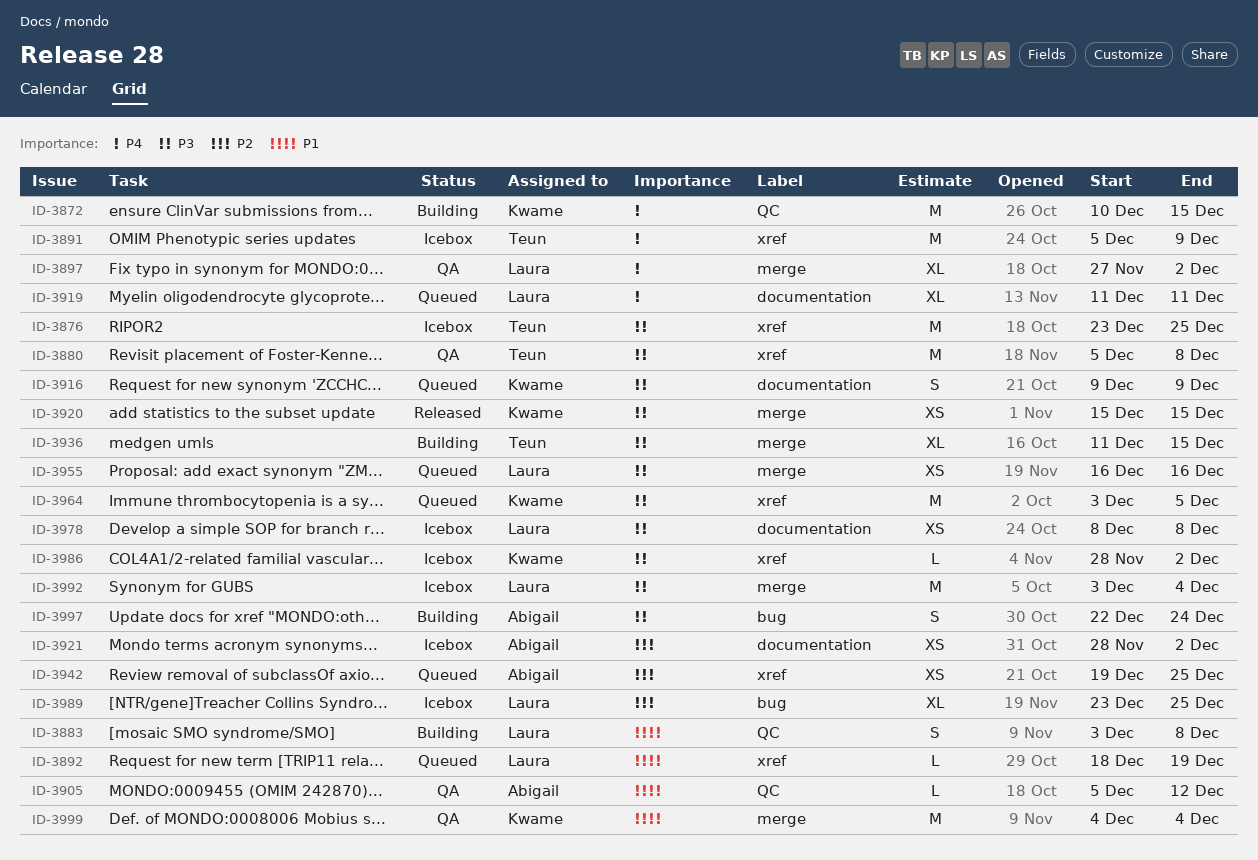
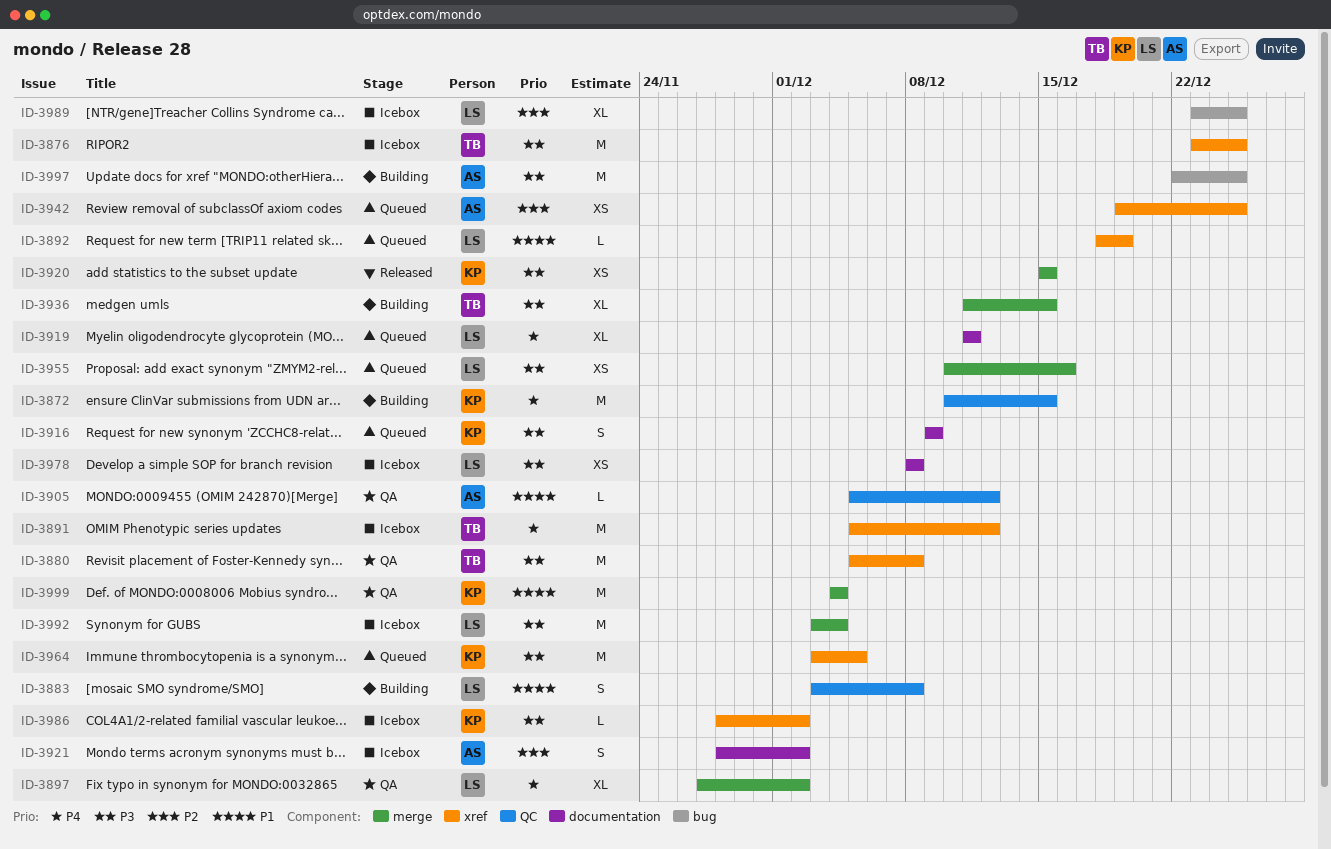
ID-3891, due: Dec 9 -> Dec 12
ID-3921, estimate: XS -> S
ID-3955, start: Dec 16 -> Dec 10
ID-3997, estimate: S -> M
ID-3997, due: Dec 24 -> Dec 25

